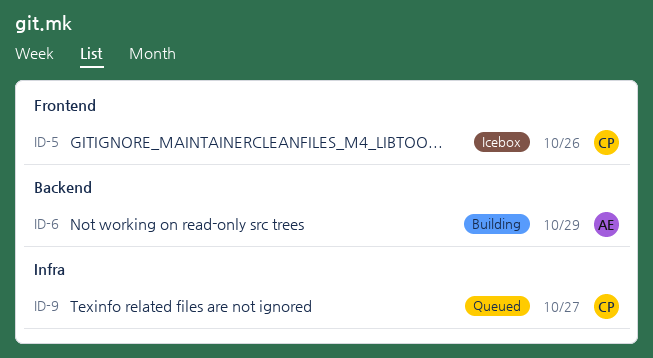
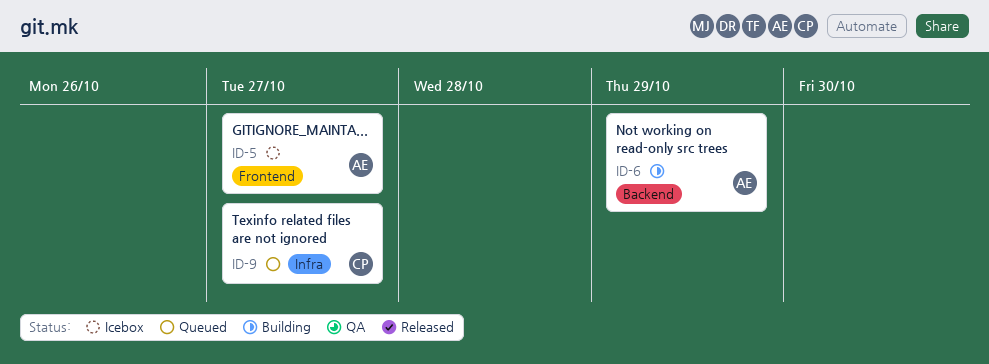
ID-5, owner: CP -> AE
ID-5, due: Oct 26 -> Oct 27

